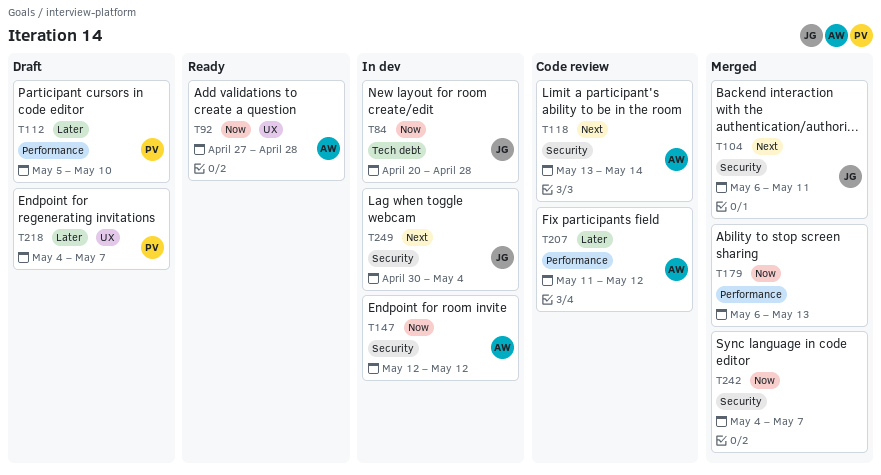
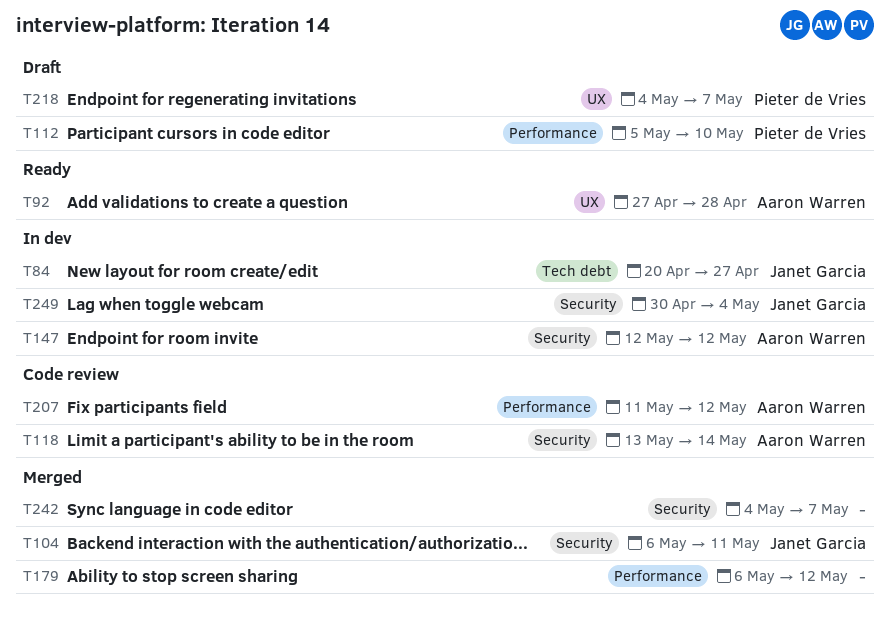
T84, due: Apr 28 -> Apr 27
T179, due: May 13 -> May 12

